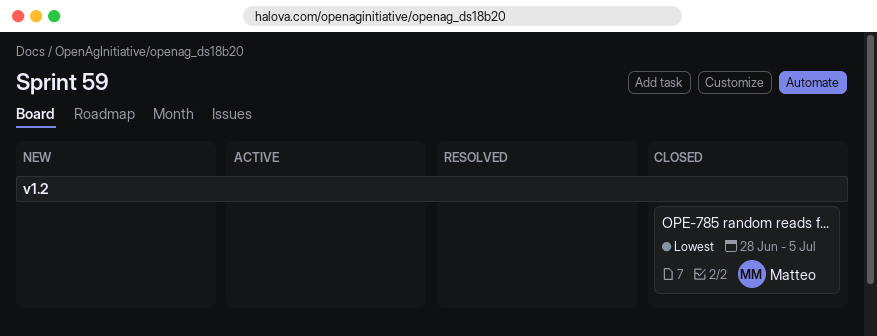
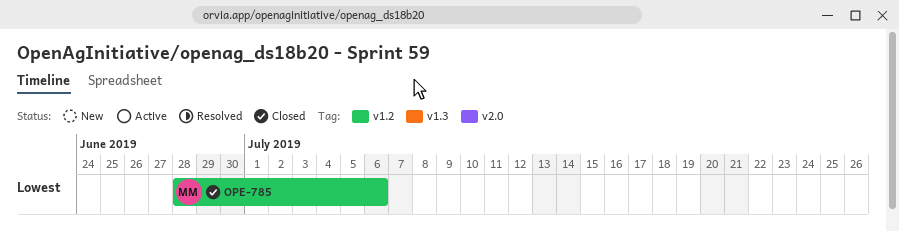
OPE-785, due: Jul 5 -> Jul 6

